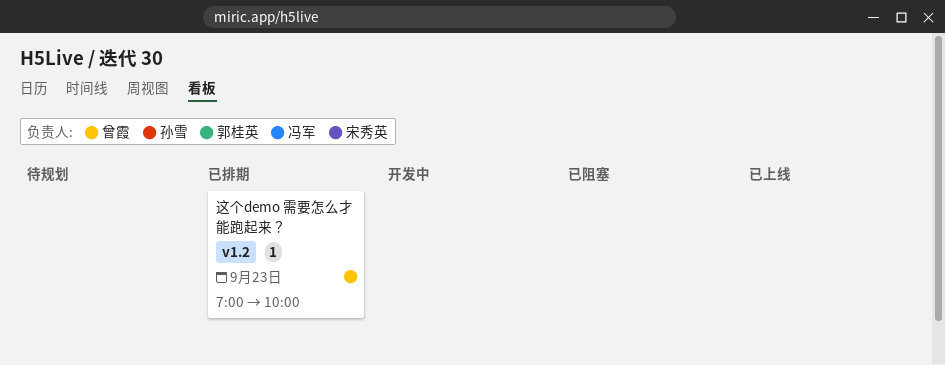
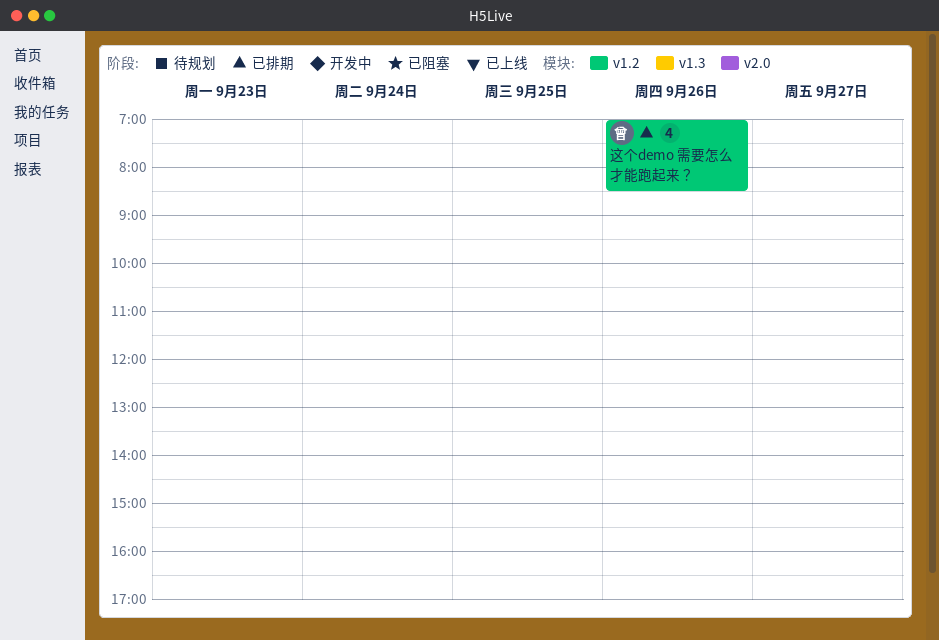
这个demo 需要怎么才能跑起来？, estimate: 1 -> 4
这个demo 需要怎么才能跑起来？, day: Sep 23 -> Sep 26
这个demo 需要怎么才能跑起来？, ends: 10:00 -> 08:30

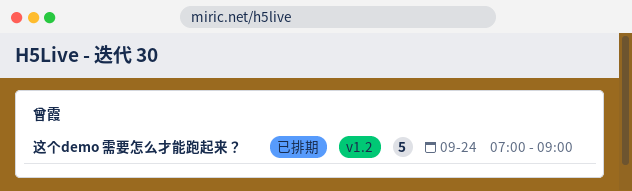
这个demo 需要怎么才能跑起来？, estimate: 4 -> 5
这个demo 需要怎么才能跑起来？, day: Sep 26 -> Sep 24
这个demo 需要怎么才能跑起来？, ends: 08:30 -> 09:00

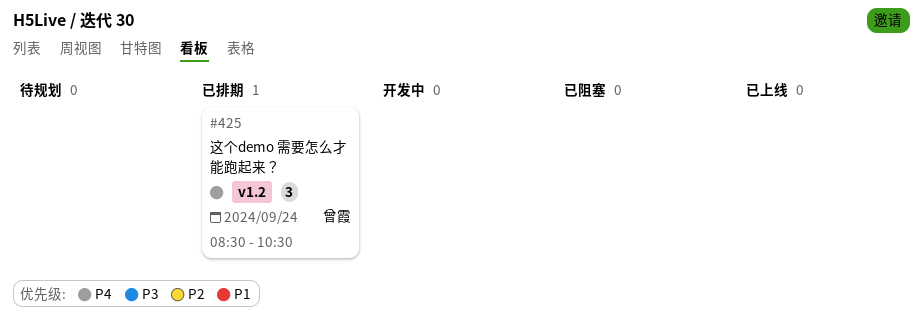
这个demo 需要怎么才能跑起来？, estimate: 5 -> 3
这个demo 需要怎么才能跑起来？, begins: 07:00 -> 08:30
这个demo 需要怎么才能跑起来？, ends: 09:00 -> 10:30

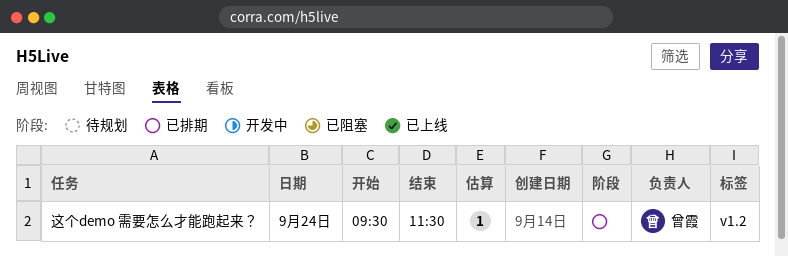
这个demo 需要怎么才能跑起来？, estimate: 3 -> 1
这个demo 需要怎么才能跑起来？, begins: 08:30 -> 09:30
这个demo 需要怎么才能跑起来？, ends: 10:30 -> 11:30

